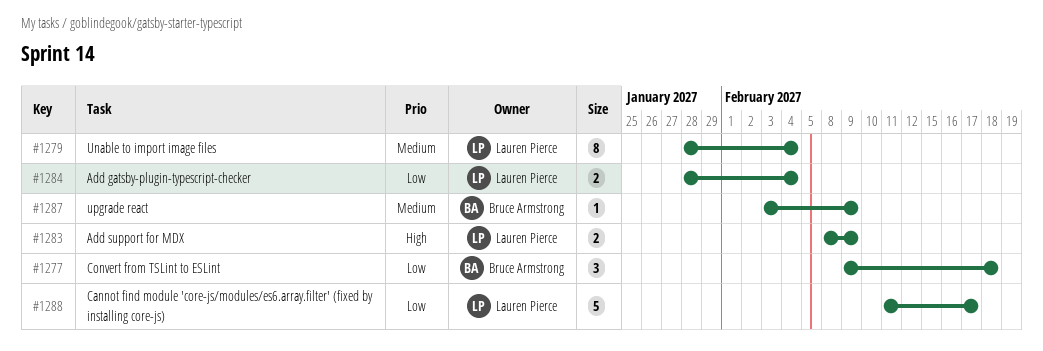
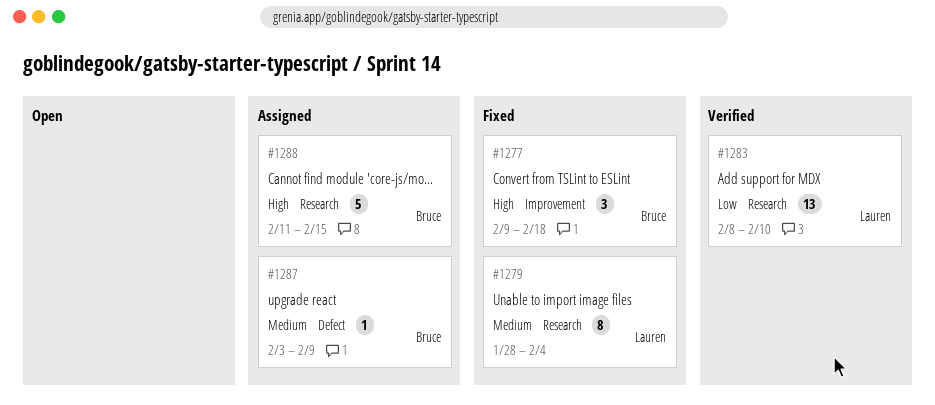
#1277, priority: Low -> High
#1283, priority: High -> Low
#1283, estimate: 2 -> 13
#1283, due: Feb 9 -> Feb 10
#1284: present -> none
#1288, owner: Lauren Pierce -> Bruce Armstrong
#1288, priority: Low -> High
#1288, due: Feb 17 -> Feb 15

